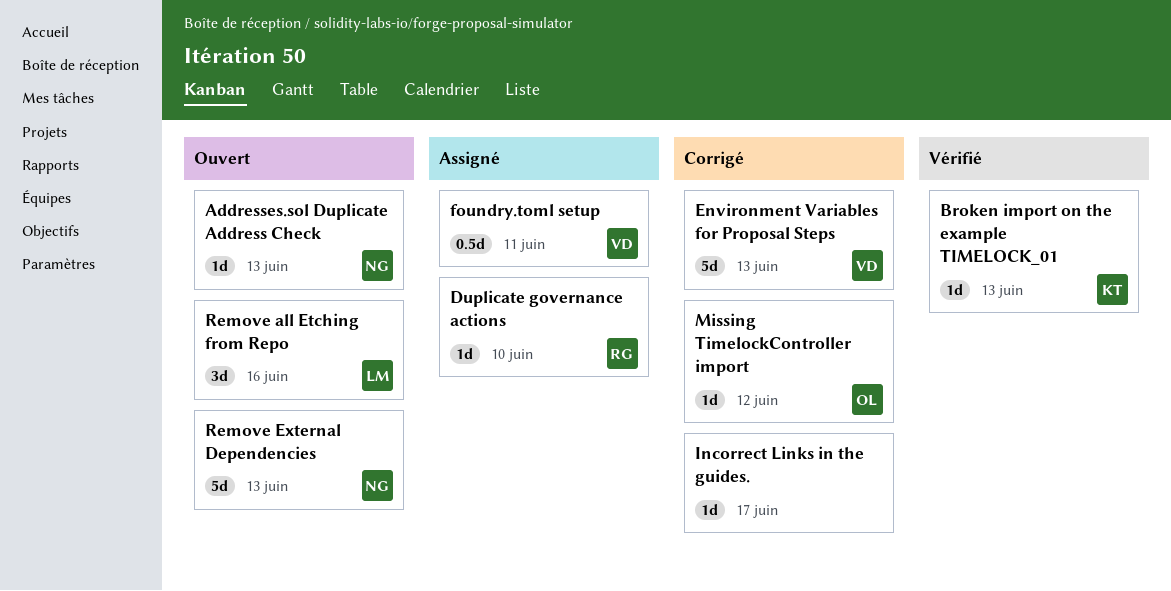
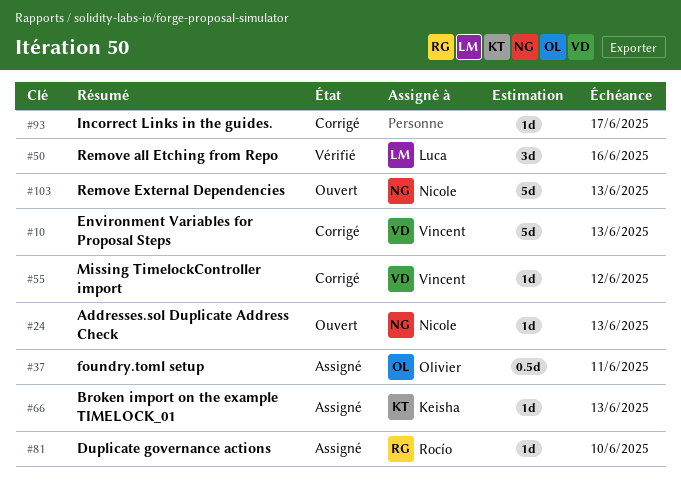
Broken import on the example TIMELOCK_01, status: Vérifié -> Assigné
foundry.toml setup, owner: Vincent -> Olivier
Missing TimelockController import, owner: Olivier -> Vincent
Remove all Etching from Repo, status: Ouvert -> Vérifié

